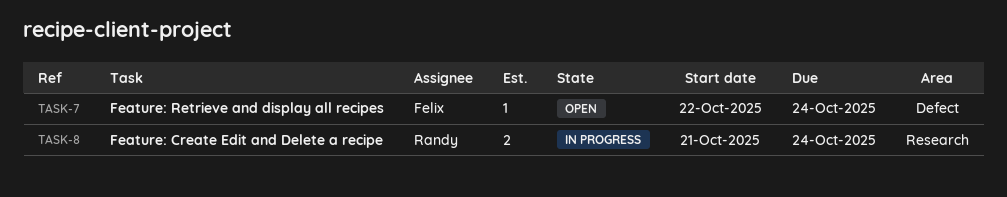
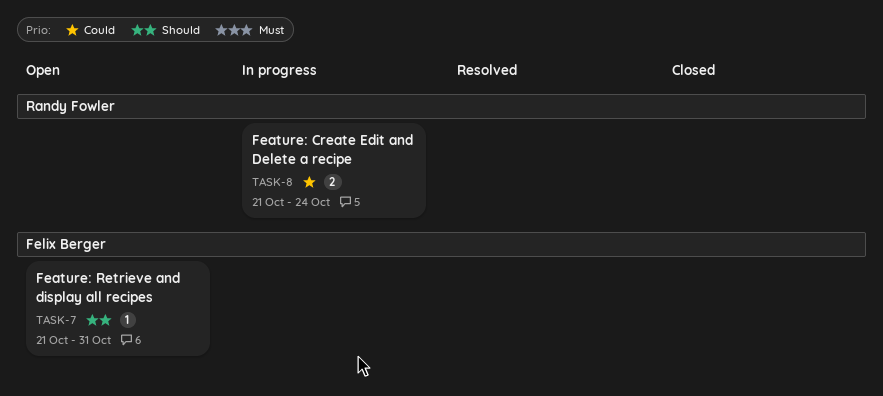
TASK-7, start: Oct 22 -> Oct 21
TASK-7, due: Oct 24 -> Oct 31

